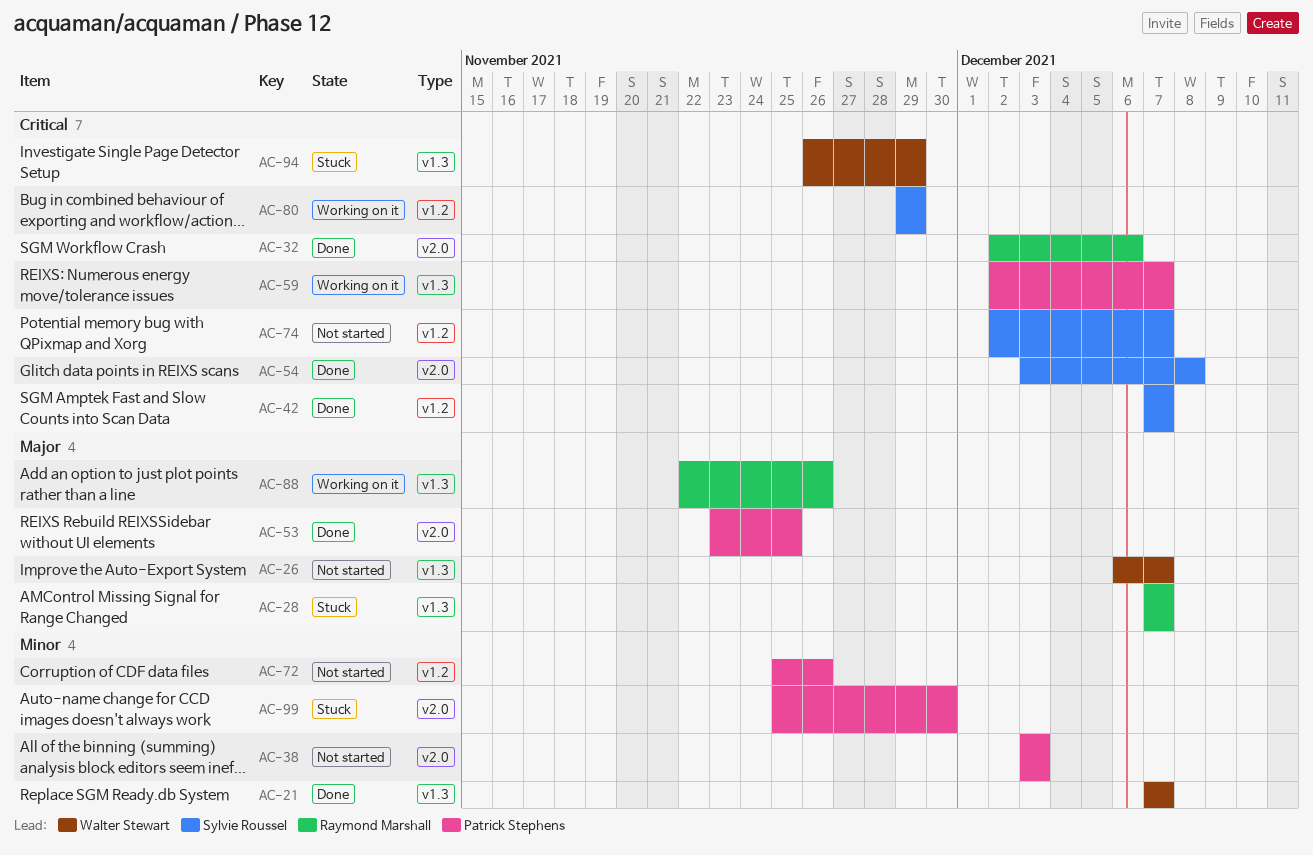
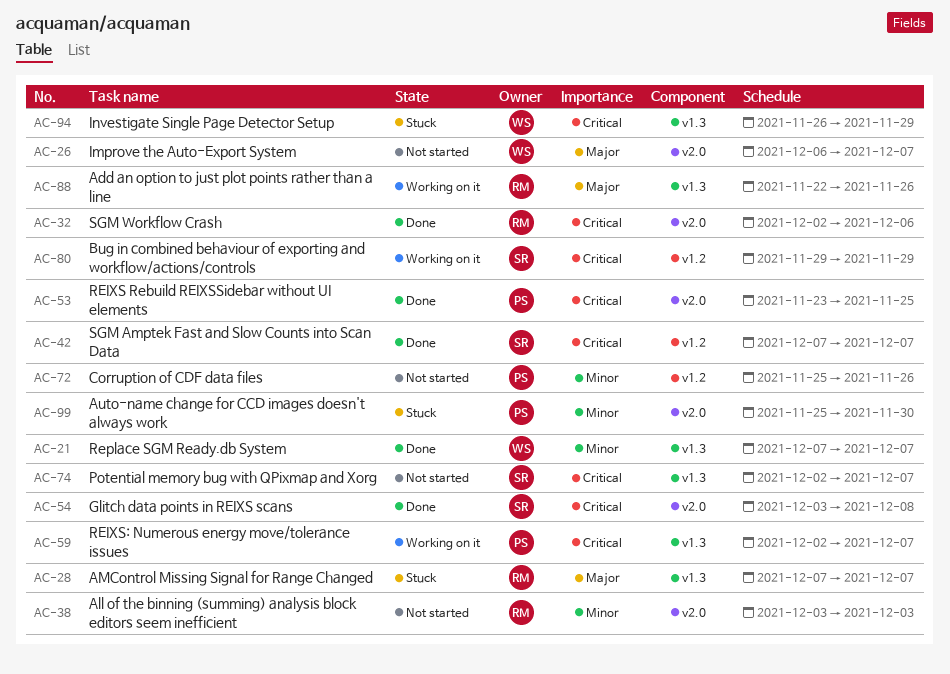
AC-26, label: v1.3 -> v2.0
AC-38, owner: Patrick Stephens -> Raymond Marshall
AC-53, priority: Major -> Critical
AC-74, label: v1.2 -> v1.3

